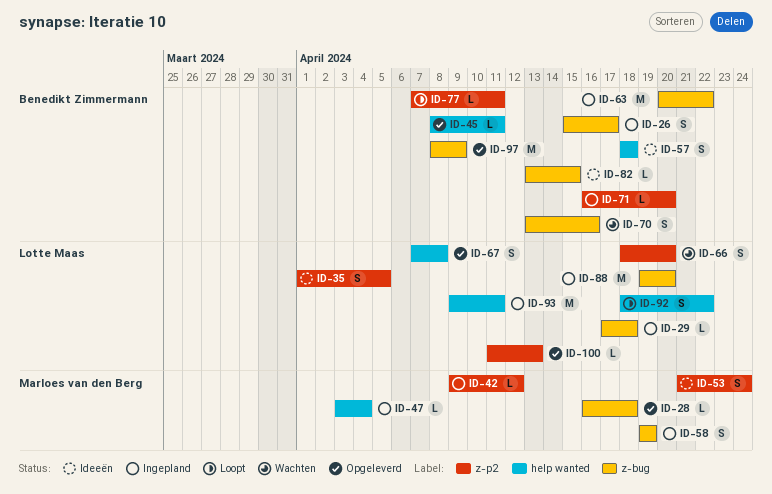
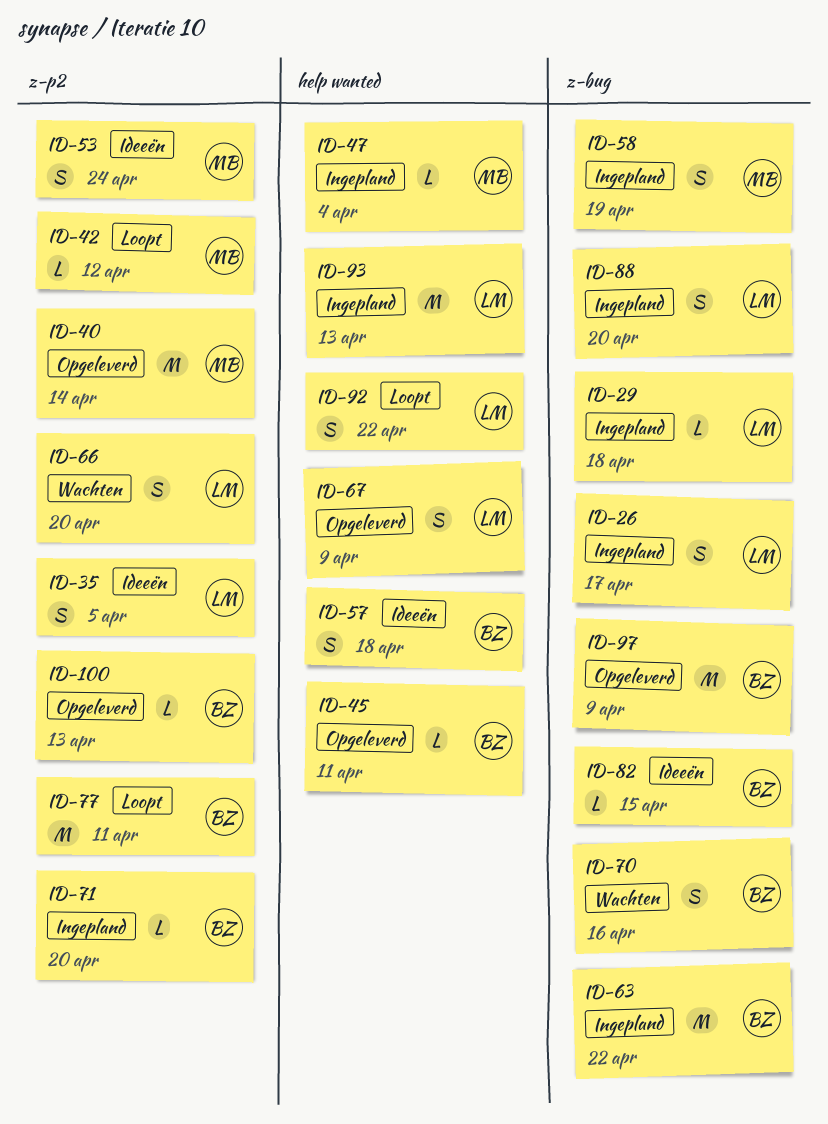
ID-26, owner: Benedikt Zimmermann -> Lotte Maas
ID-28: present -> none
ID-40: none -> present
ID-42, status: Ingepland -> Loopt
ID-67, due: Apr 8 -> Apr 9
ID-77, estimate: L -> M
ID-88, estimate: M -> S
ID-93, due: Apr 11 -> Apr 13
ID-100, owner: Lotte Maas -> Benedikt Zimmermann

